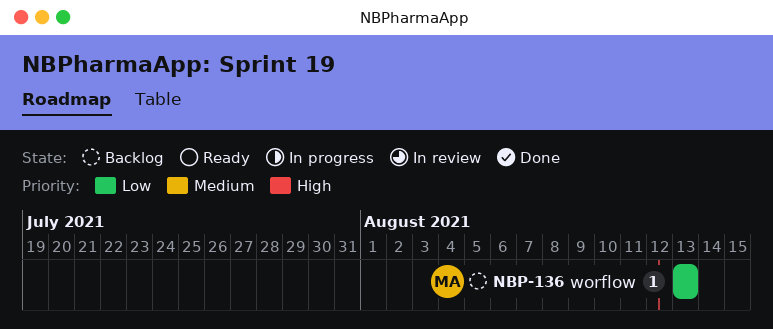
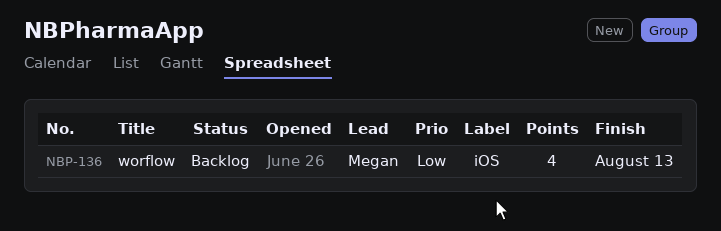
NBP-136, estimate: 1 -> 4

